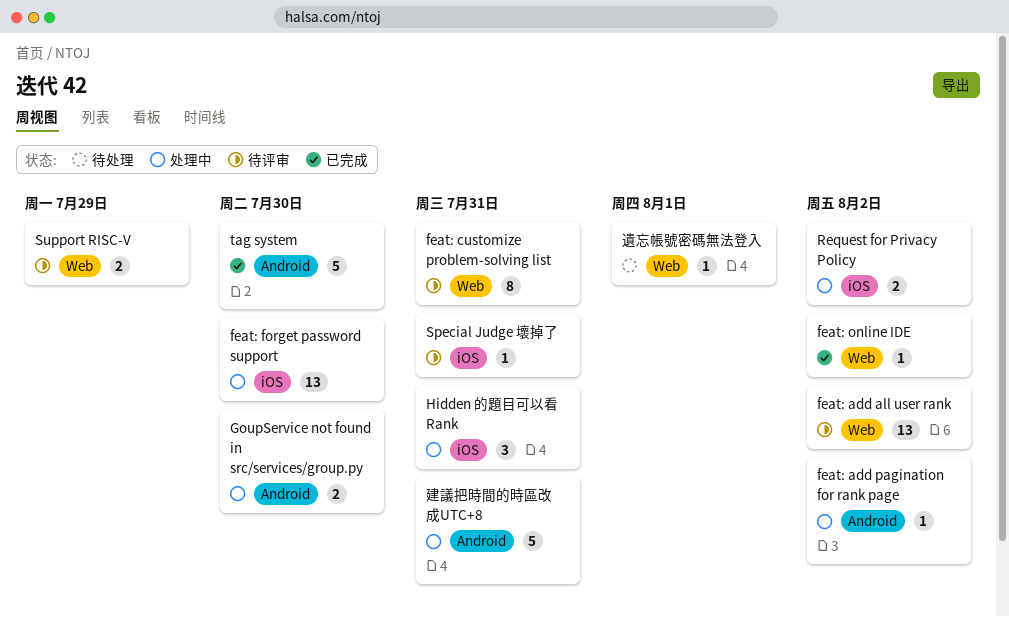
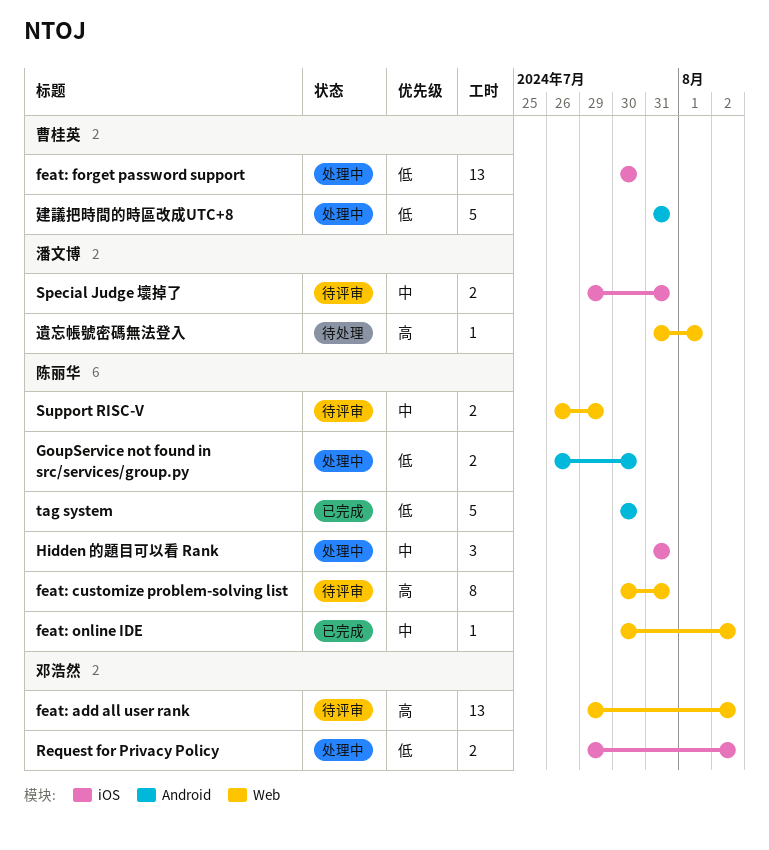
feat: add pagination for rank page: present -> none
Special Judge 壞掉了, estimate: 1 -> 2

